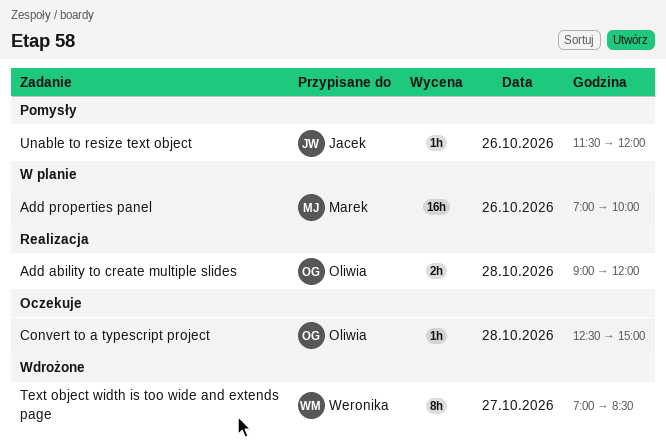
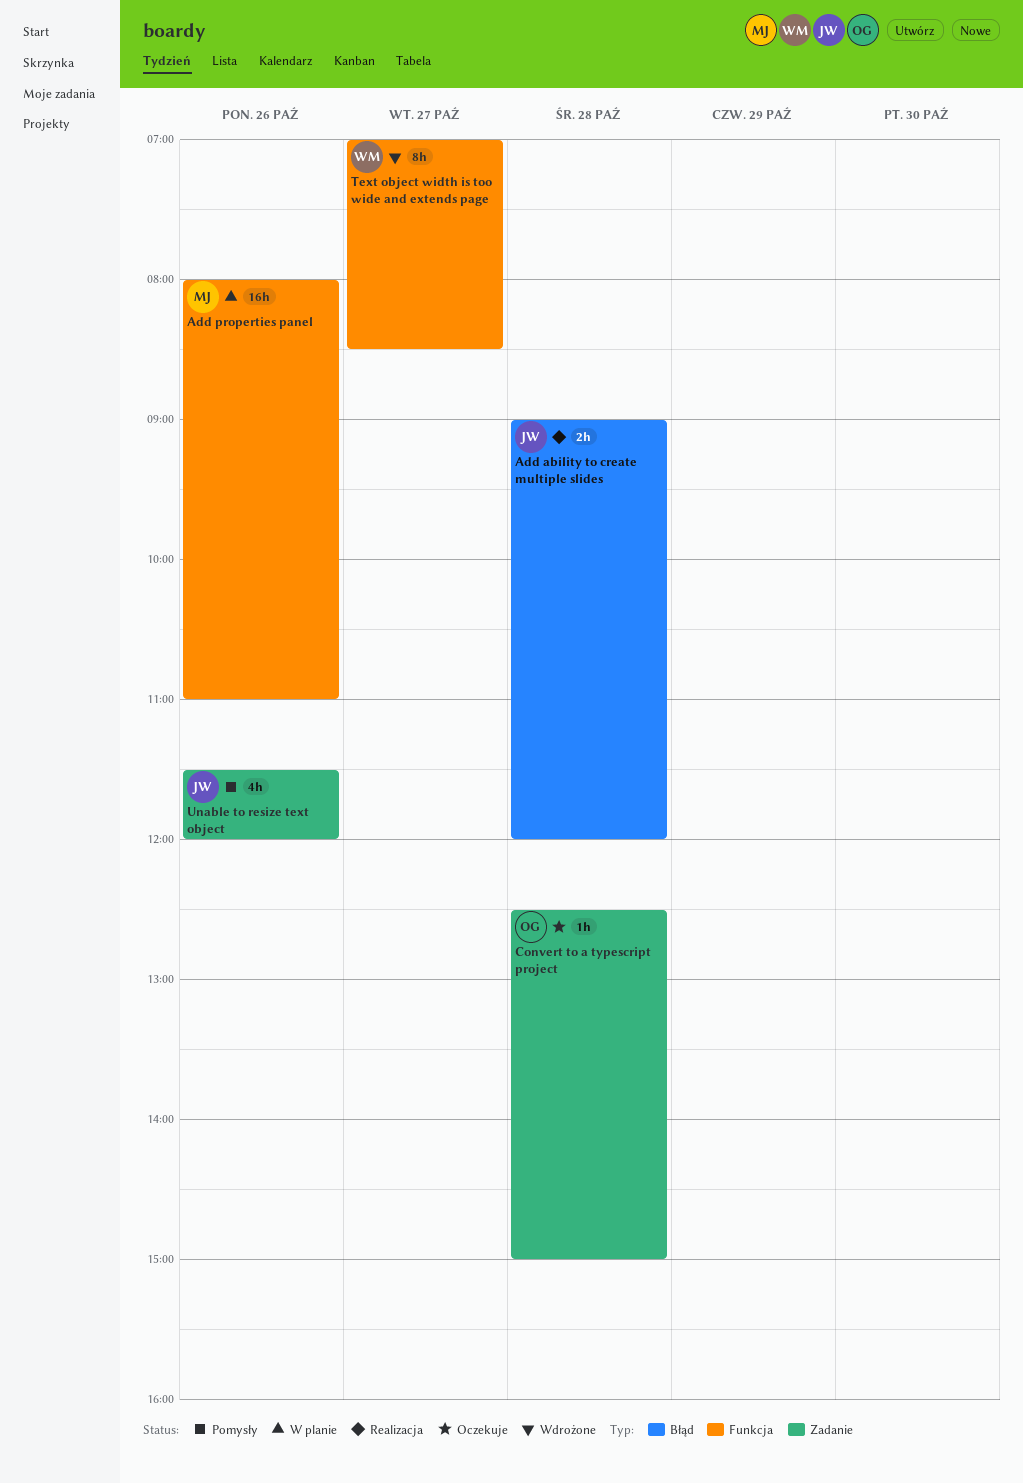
Add ability to create multiple slides, owner: Oliwia -> Jacek
Add properties panel, begins: 07:00 -> 08:00
Add properties panel, ends: 10:00 -> 11:00
Unable to resize text object, estimate: 1h -> 4h

